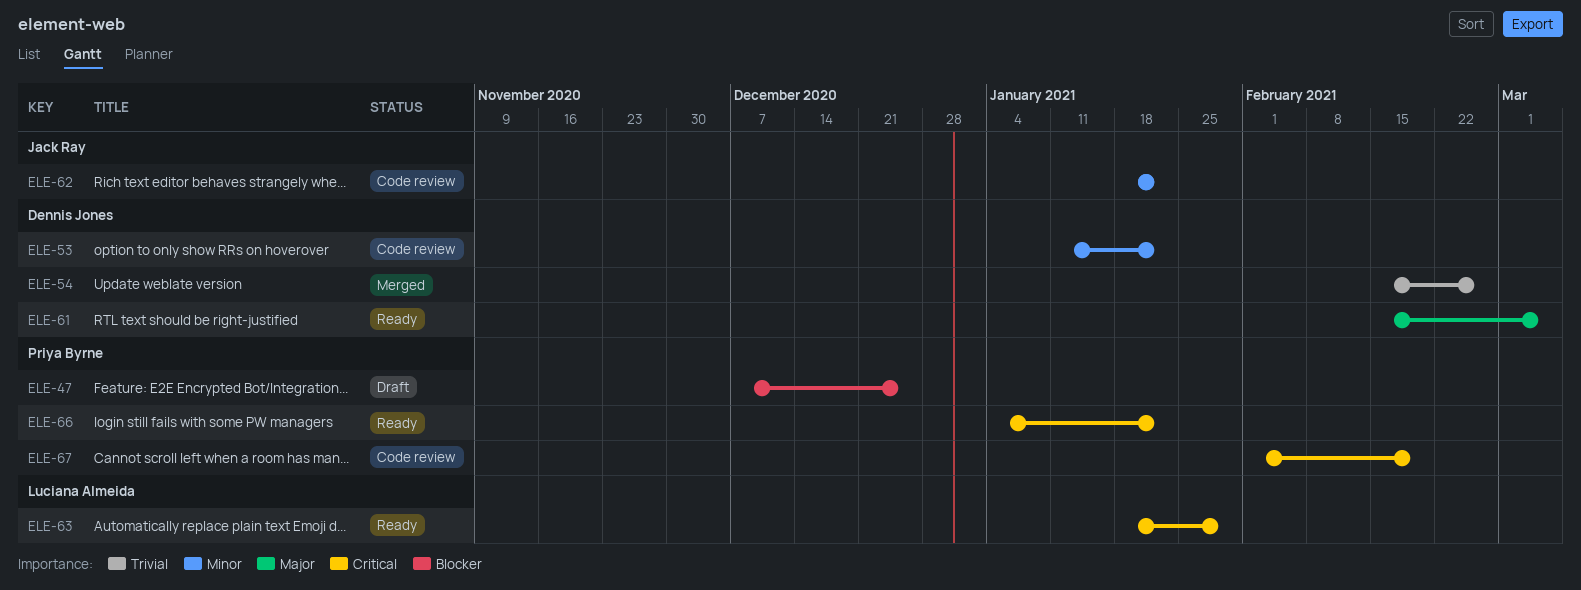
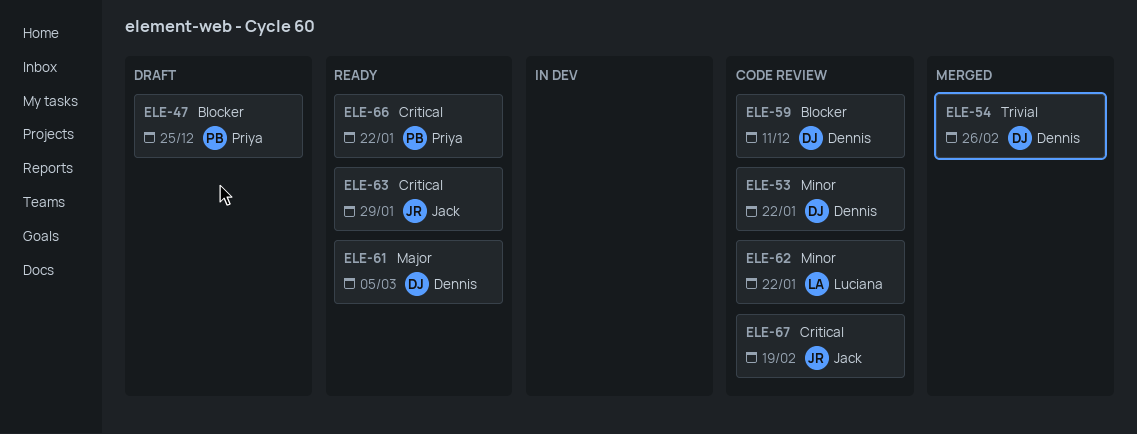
ELE-59: none -> present
ELE-62, owner: Jack Ray -> Luciana Almeida
ELE-63, owner: Luciana Almeida -> Jack Ray
ELE-67, owner: Priya Byrne -> Jack Ray

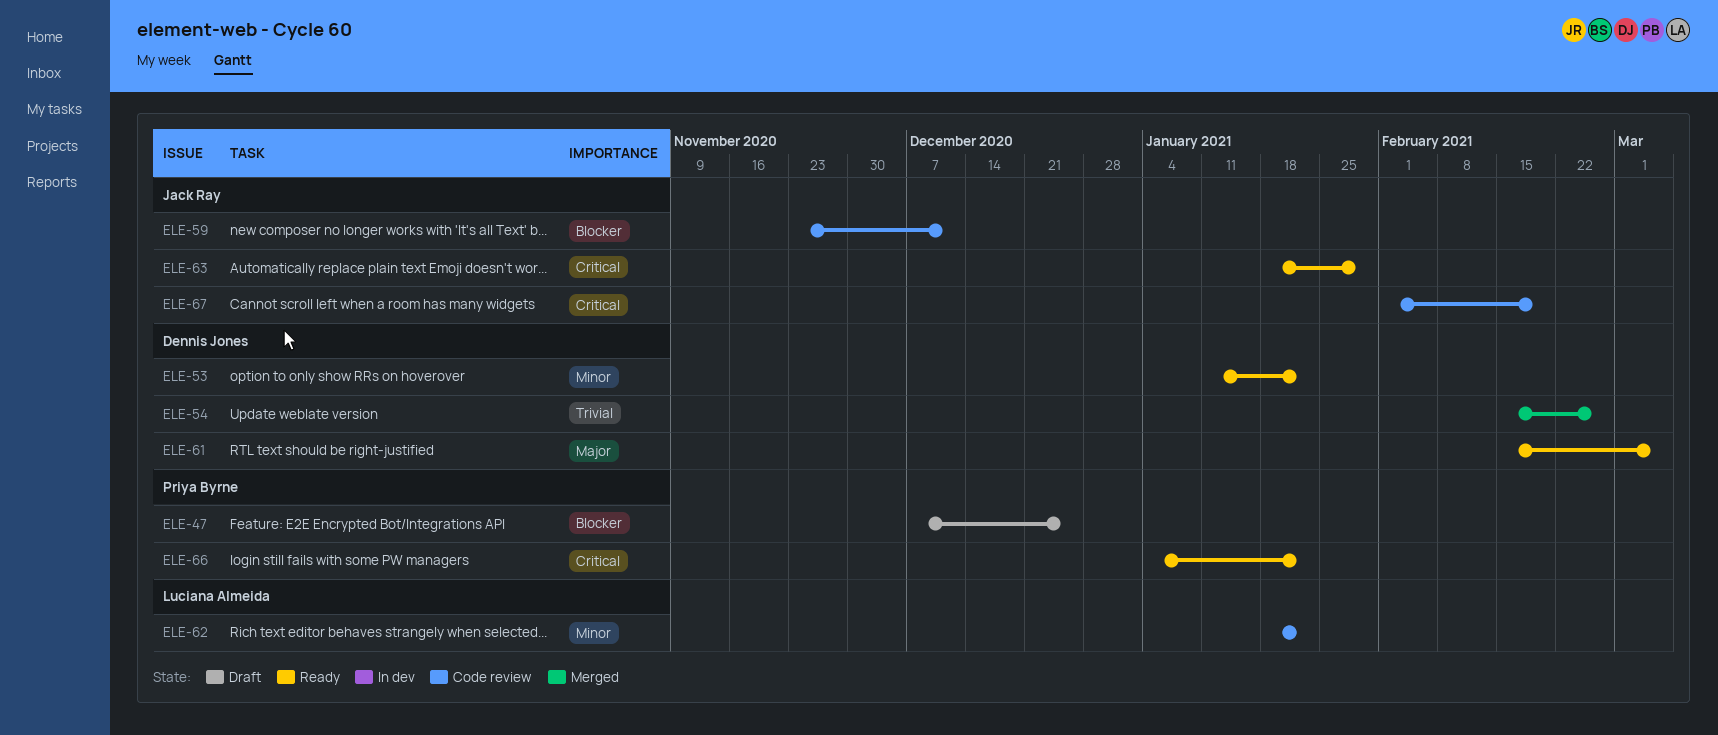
ELE-53, status: Code review -> Ready
ELE-59, owner: Dennis Jones -> Jack Ray

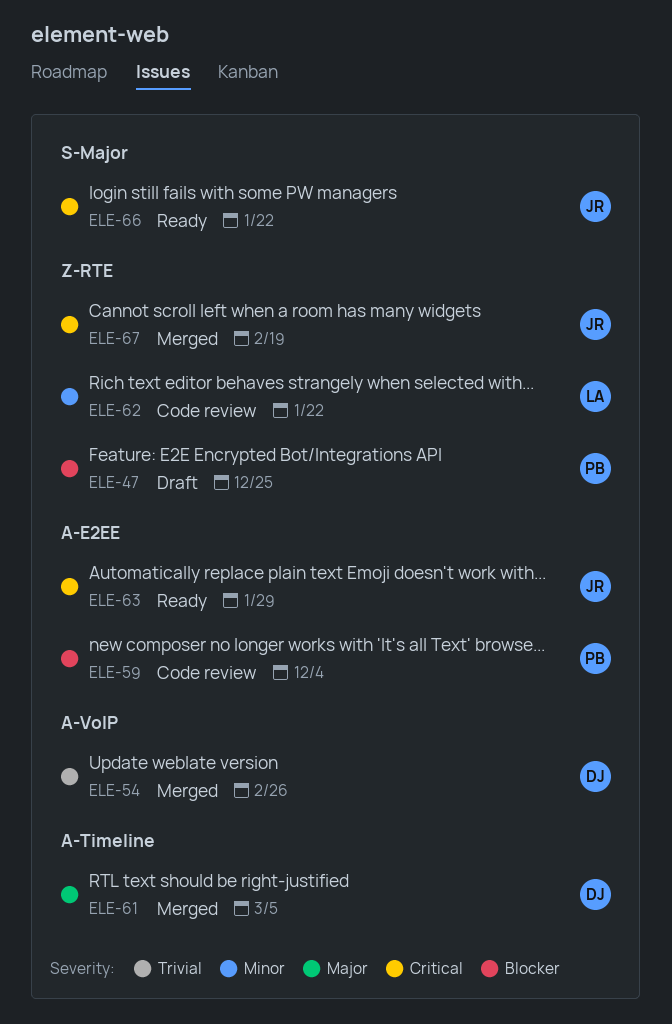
ELE-53: present -> none
ELE-59, owner: Jack Ray -> Priya Byrne
ELE-59, due: Dec 11 -> Dec 4
ELE-61, status: Ready -> Merged
ELE-66, owner: Priya Byrne -> Jack Ray
ELE-67, status: Code review -> Merged

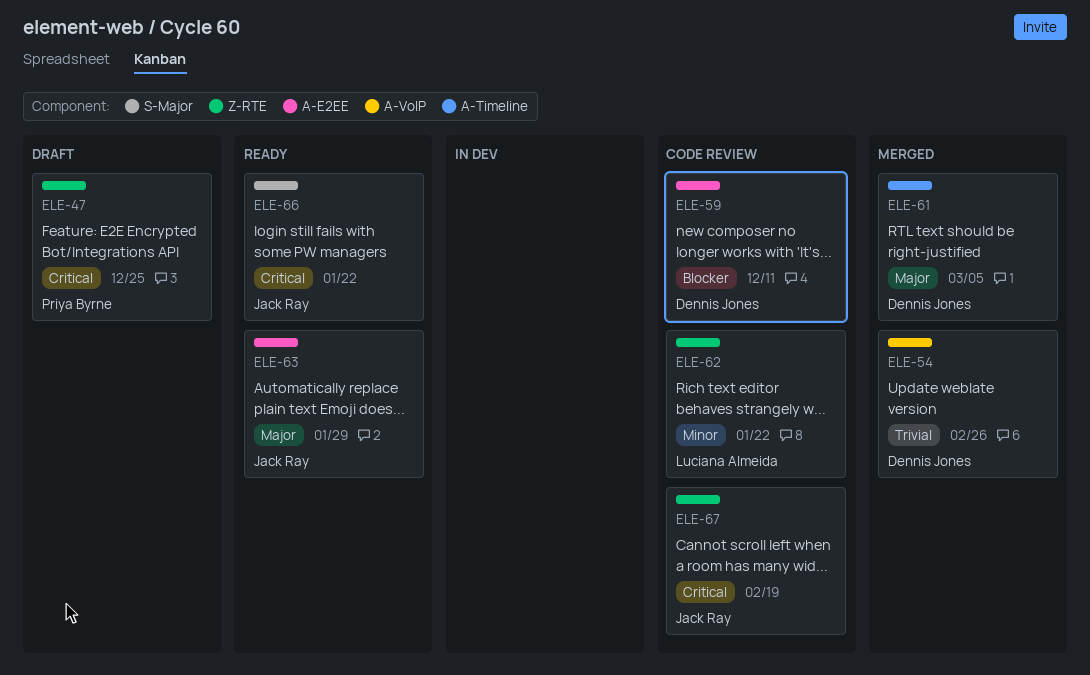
ELE-47, priority: Blocker -> Critical
ELE-59, owner: Priya Byrne -> Dennis Jones
ELE-59, due: Dec 4 -> Dec 11
ELE-63, priority: Critical -> Major
ELE-67, status: Merged -> Code review

